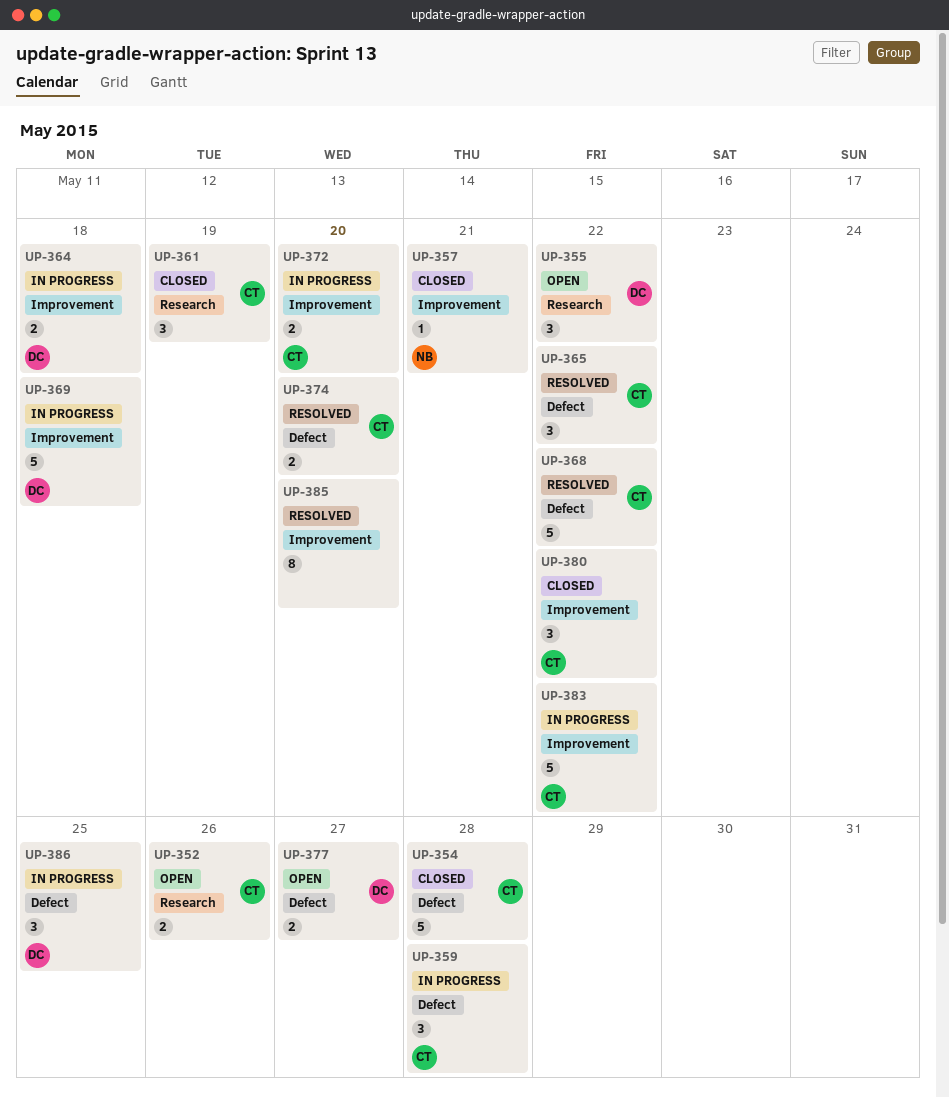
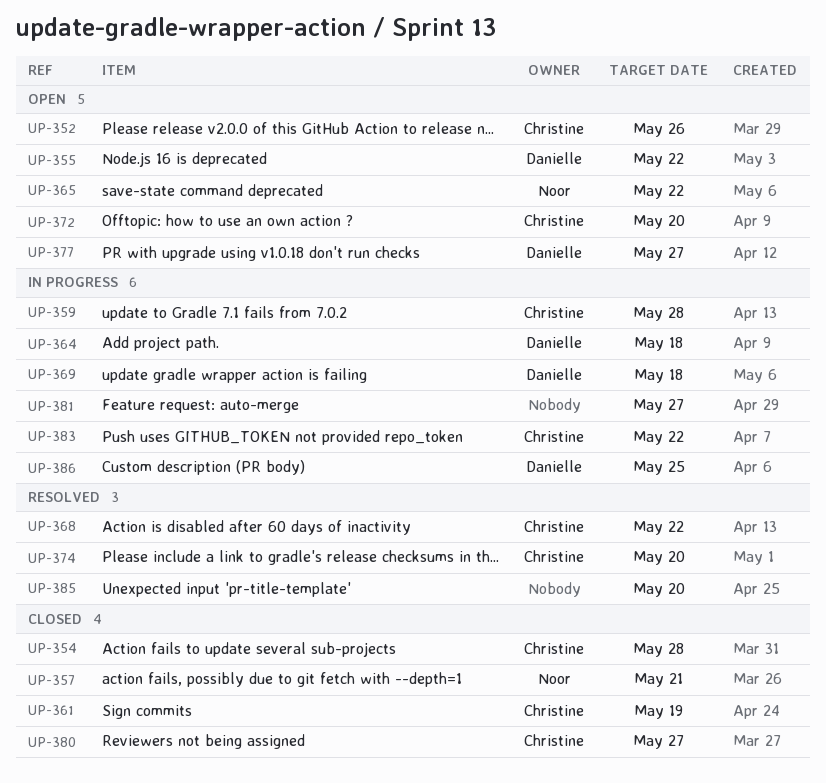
UP-365, status: Resolved -> Open
UP-365, owner: Christine -> Noor
UP-372, status: In progress -> Open
UP-380, due: May 22 -> May 27
UP-381: none -> present

